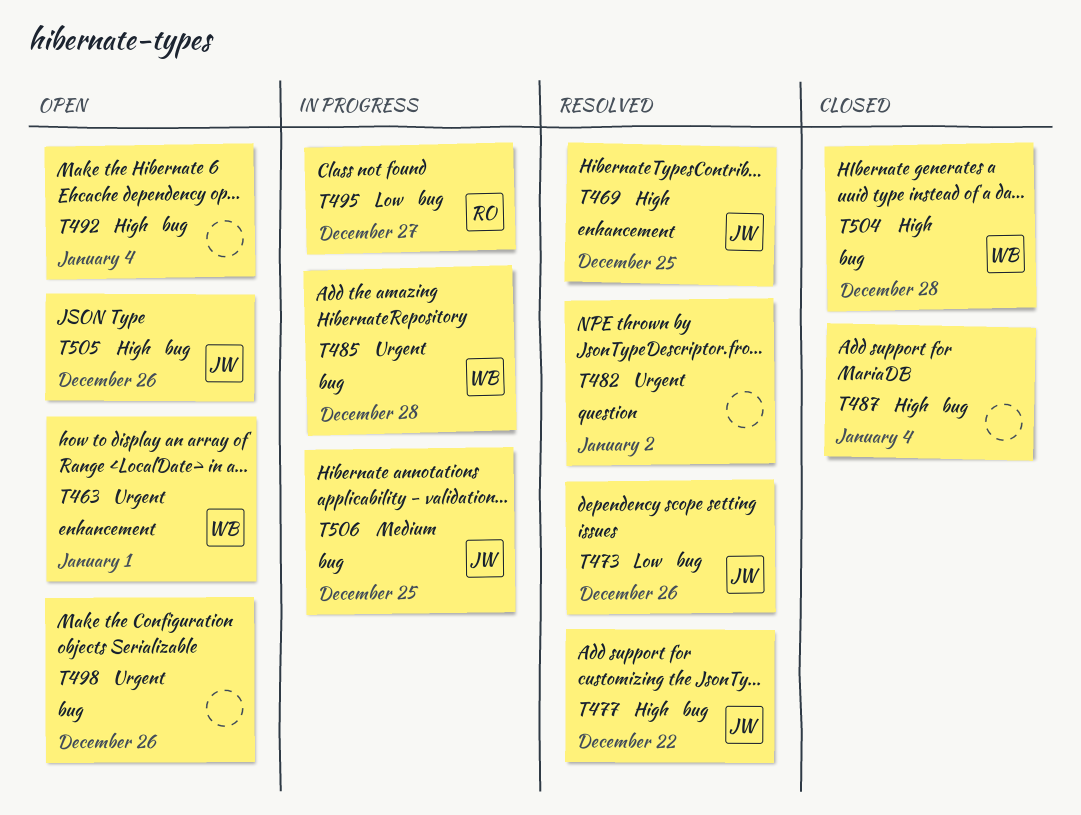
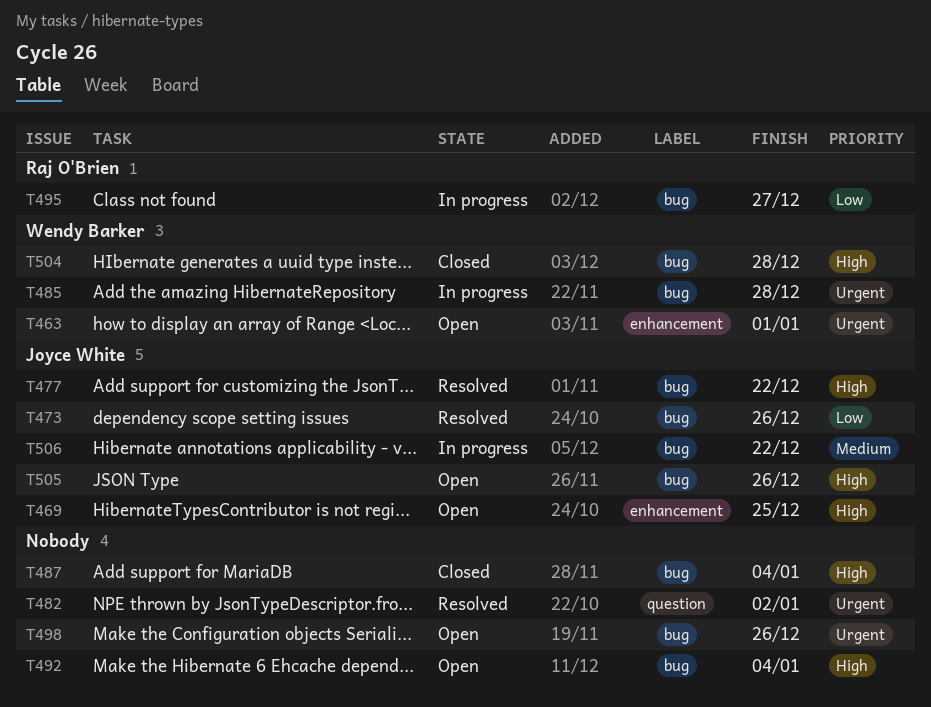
T469, status: Resolved -> Open
T506, due: Dec 25 -> Dec 22

